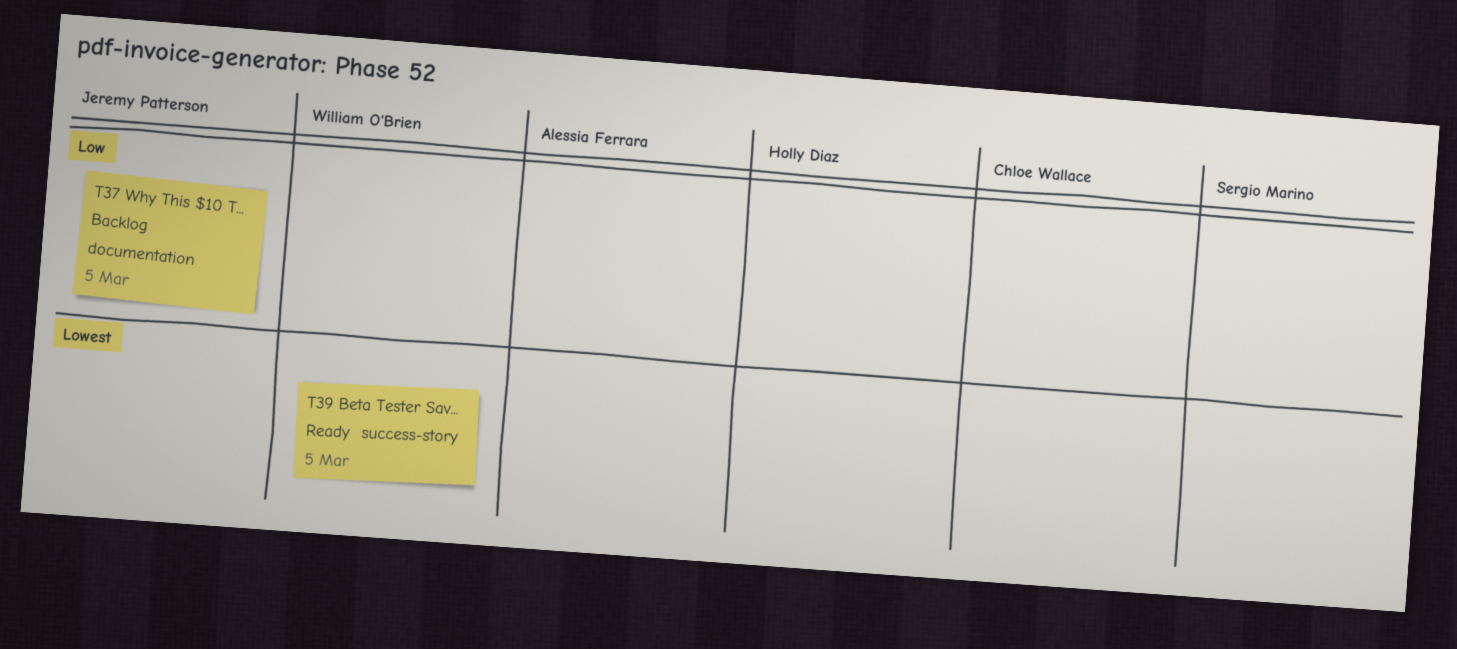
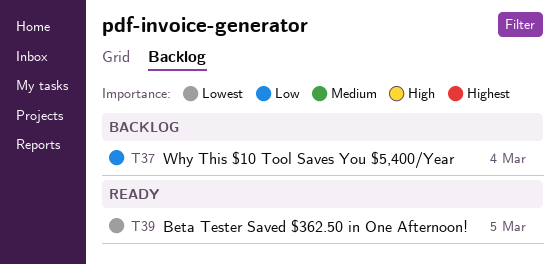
T37, due: Mar 5 -> Mar 4

